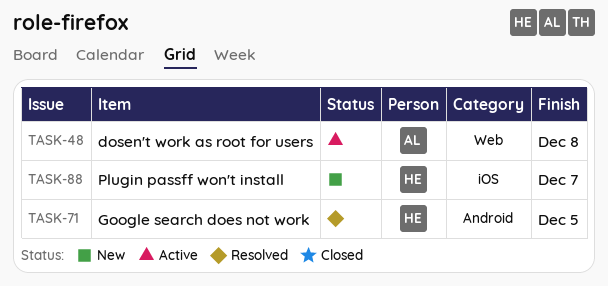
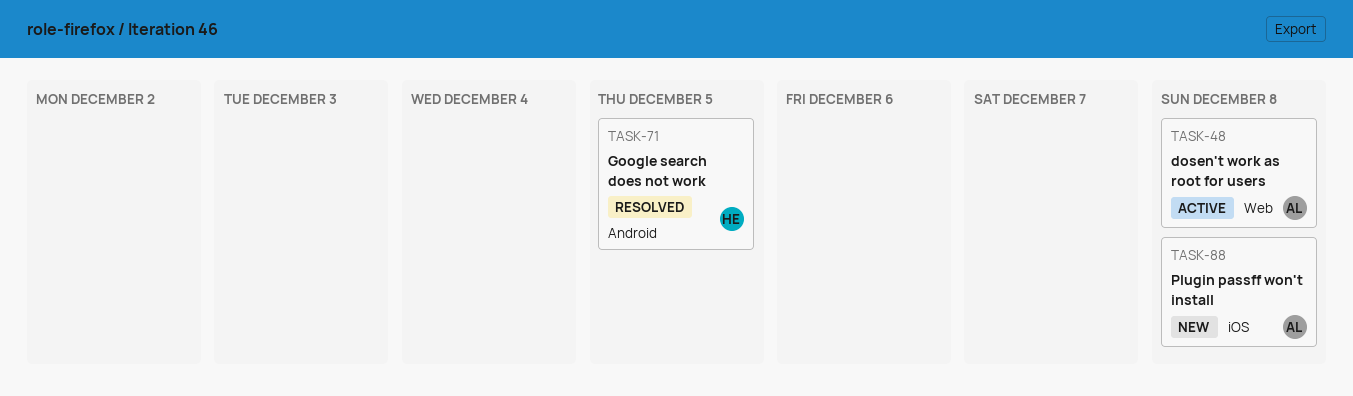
TASK-88, owner: HE -> AL
TASK-88, due: Dec 7 -> Dec 8

